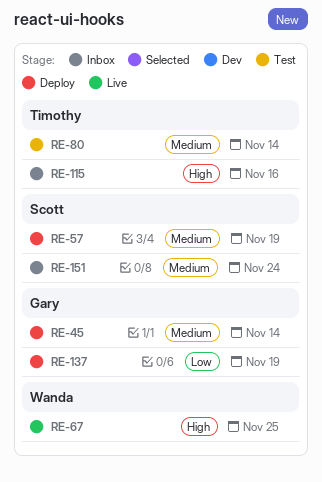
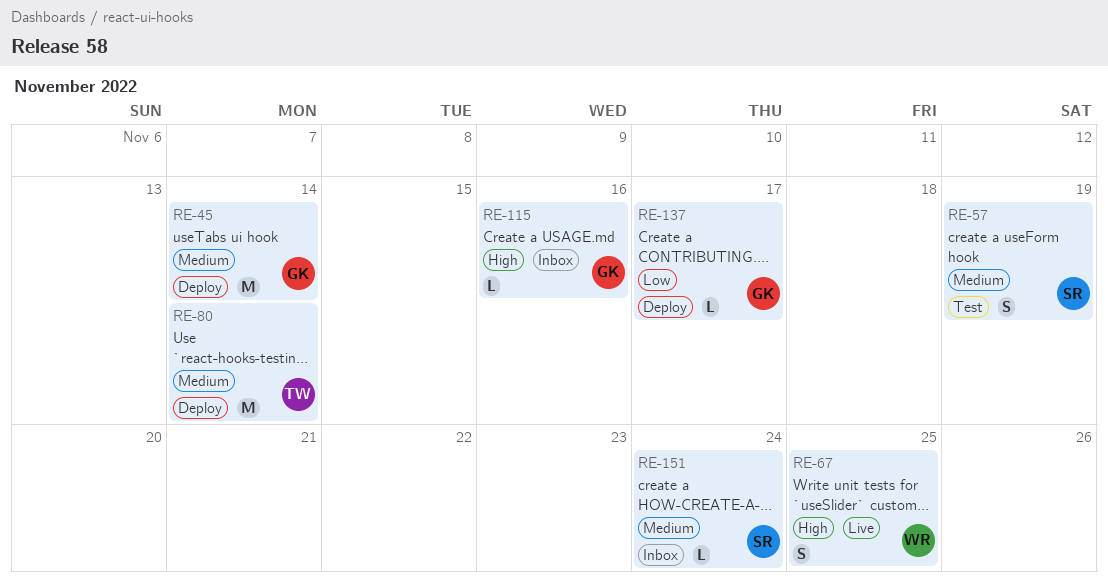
RE-57, status: Deploy -> Test
RE-80, status: Test -> Deploy
RE-115, owner: Timothy -> Gary
RE-137, due: Nov 19 -> Nov 17

